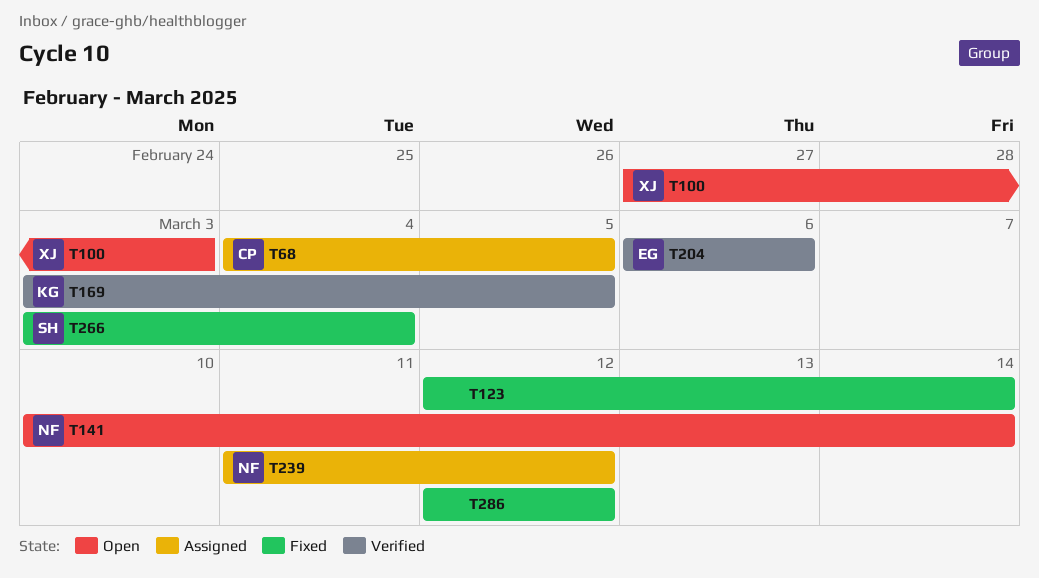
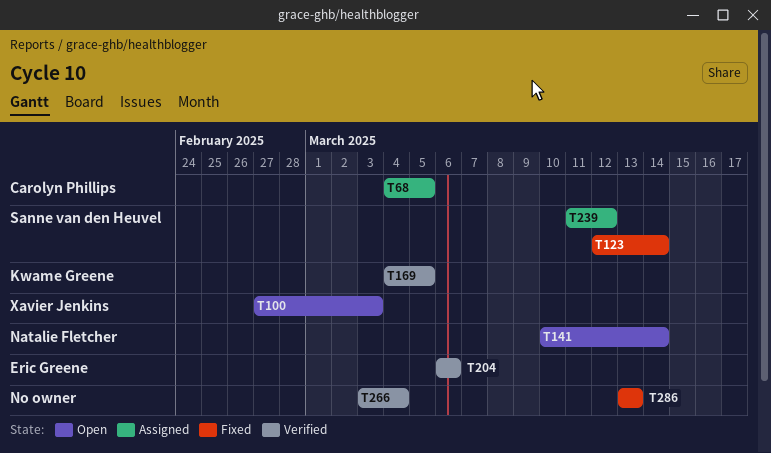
T123, owner: none -> Sanne van den Heuvel
T169, start: Mar 3 -> Mar 4
T239, owner: Natalie Fletcher -> Sanne van den Heuvel
T266, status: Fixed -> Verified
T266, owner: Sanne van den Heuvel -> none
T286, start: Mar 12 -> Mar 13
T286, due: Mar 12 -> Mar 13

